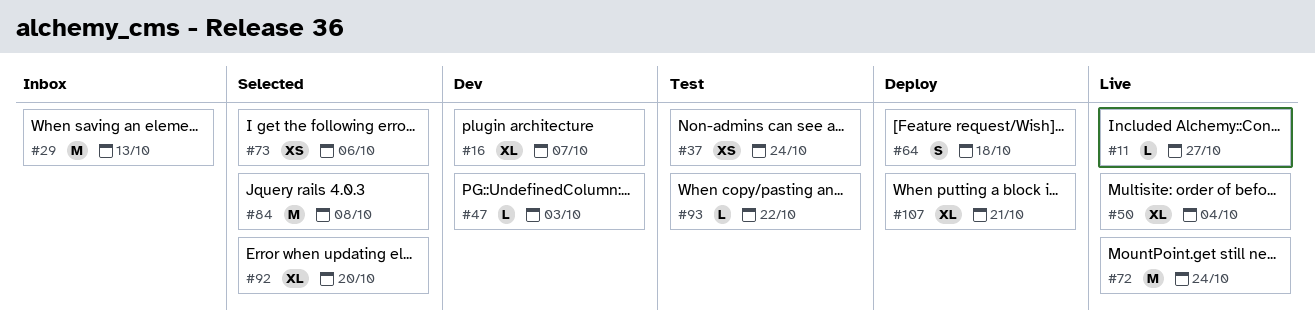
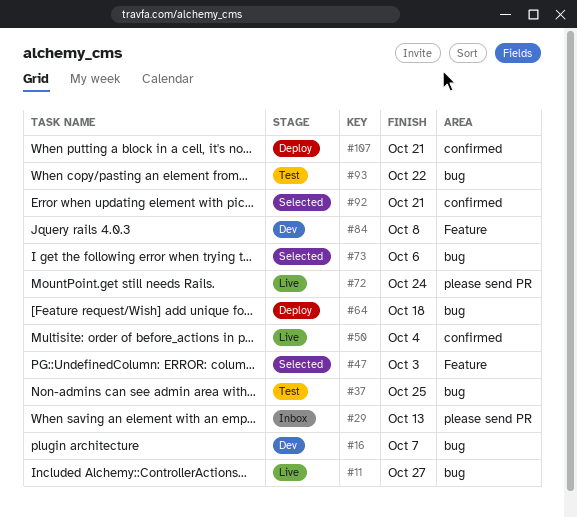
#37, due: Oct 24 -> Oct 25
#47, status: Dev -> Selected
#84, status: Selected -> Dev
#92, due: Oct 20 -> Oct 21

